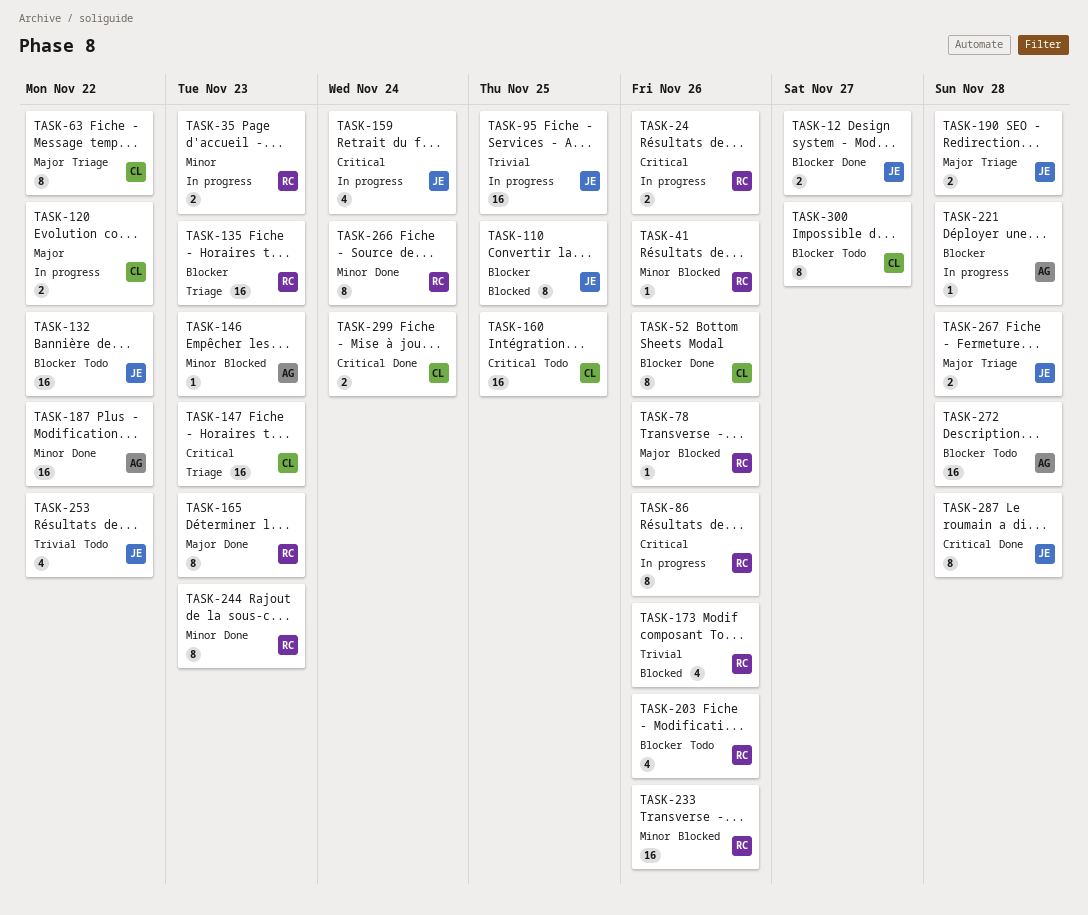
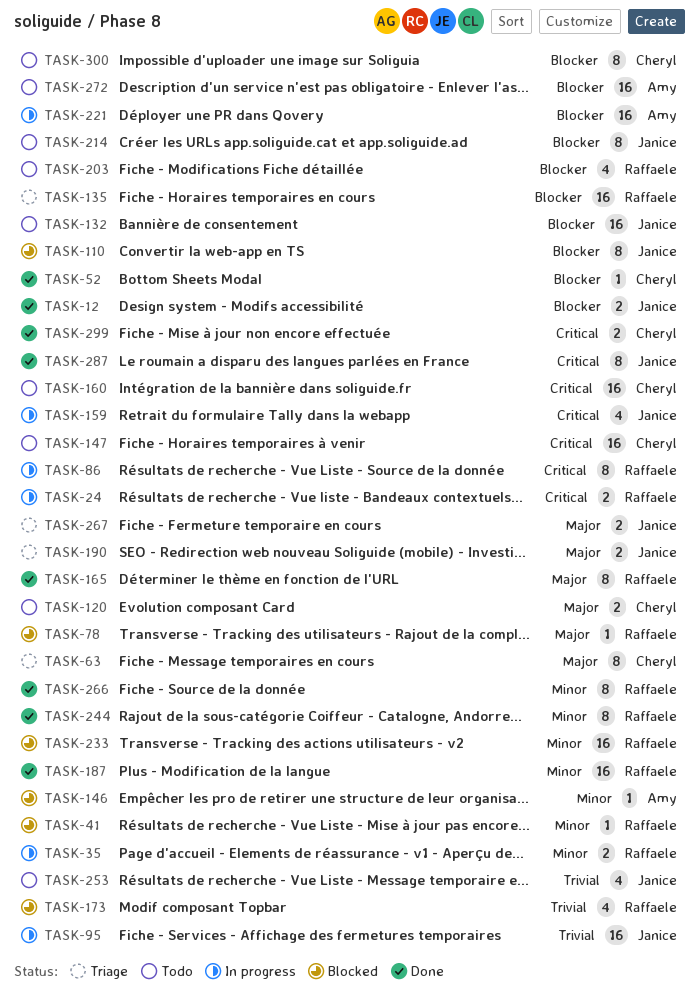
TASK-52, estimate: 8 -> 1
TASK-120, status: In progress -> Todo
TASK-147, status: Triage -> Todo
TASK-187, owner: Amy -> Raffaele
TASK-214: none -> present
TASK-221, estimate: 1 -> 16

